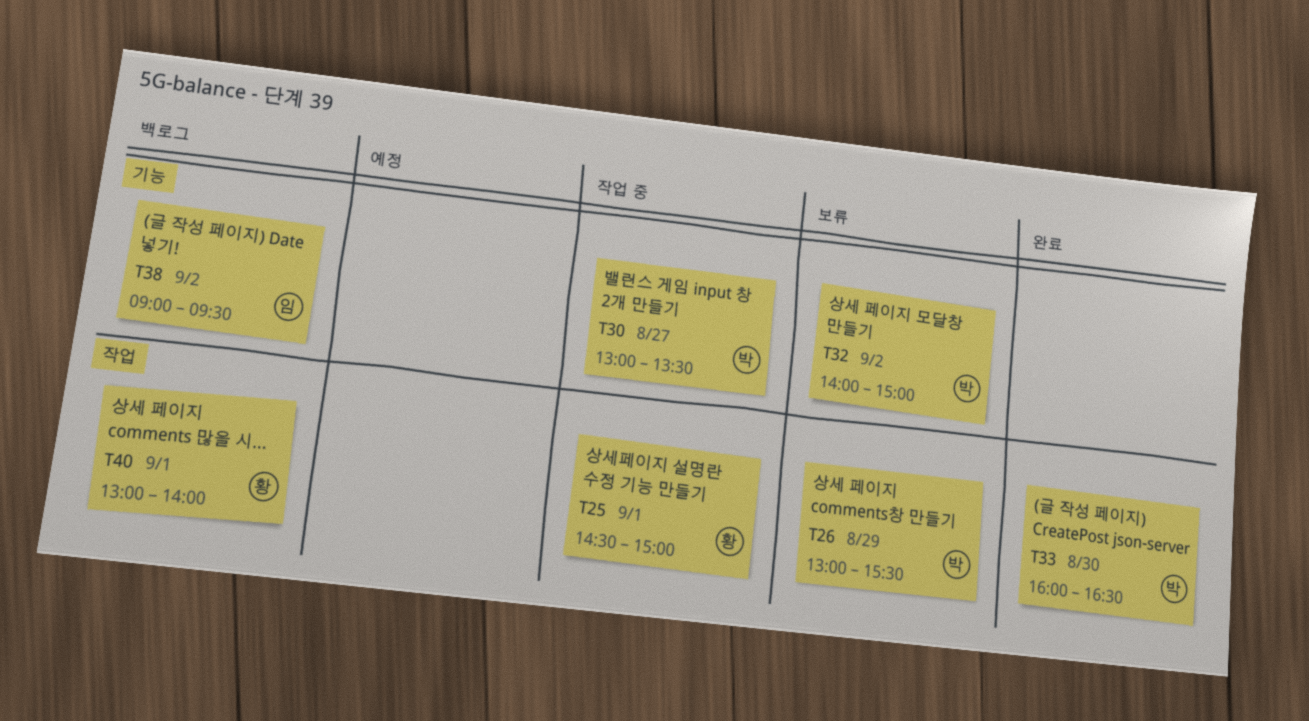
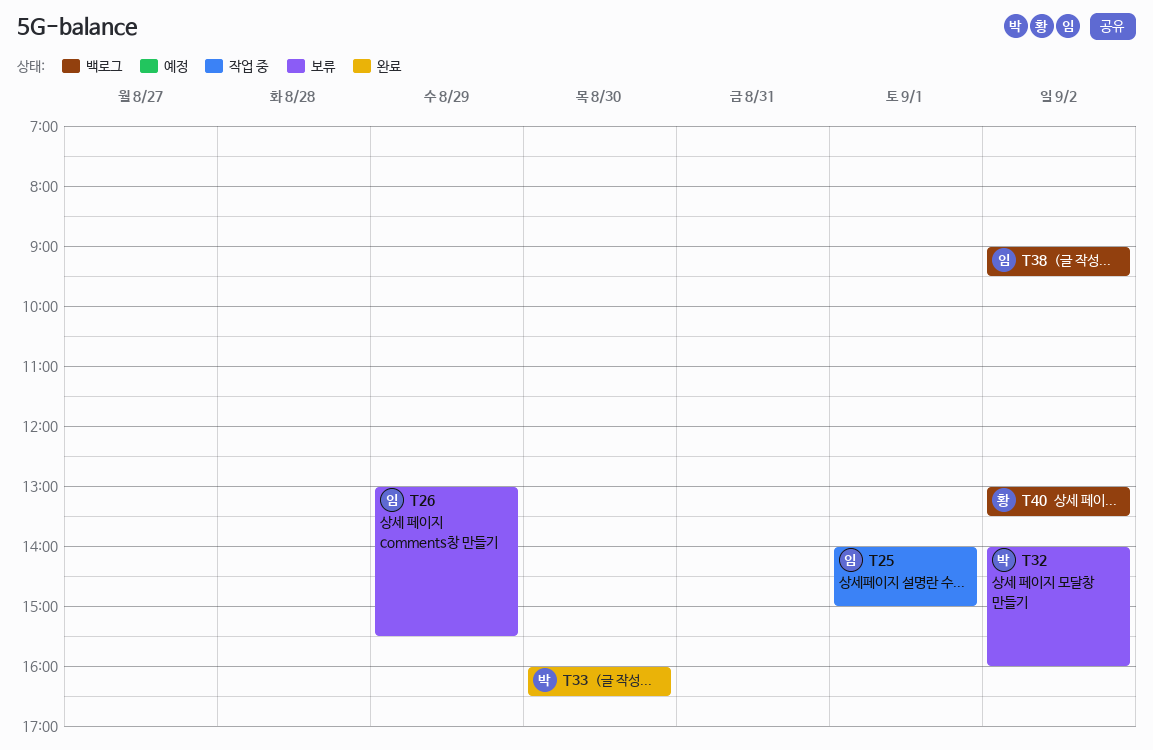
T25, owner: 황 -> 임
T25, begins: 14:30 -> 14:00
T26, owner: 박 -> 임
T30: present -> none
T32, ends: 15:00 -> 16:00
T40, day: Sep 1 -> Sep 2
T40, ends: 14:00 -> 13:30

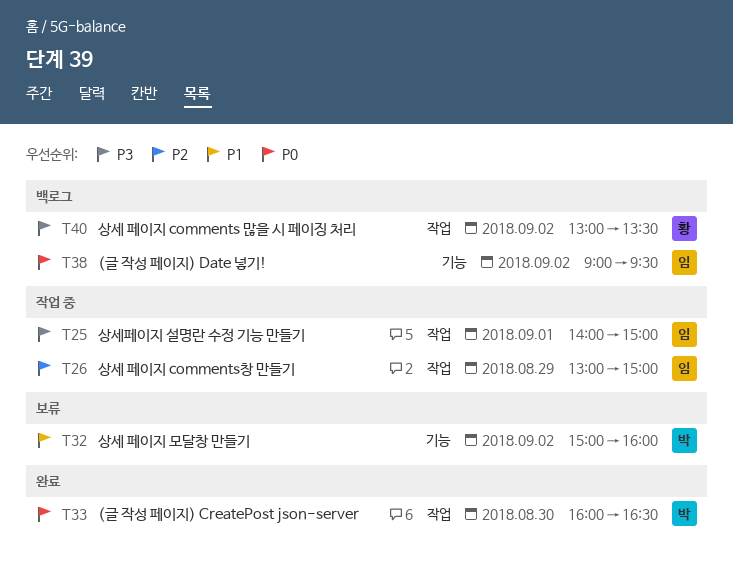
T26, status: 보류 -> 작업 중
T26, ends: 15:30 -> 15:00
T32, begins: 14:00 -> 15:00

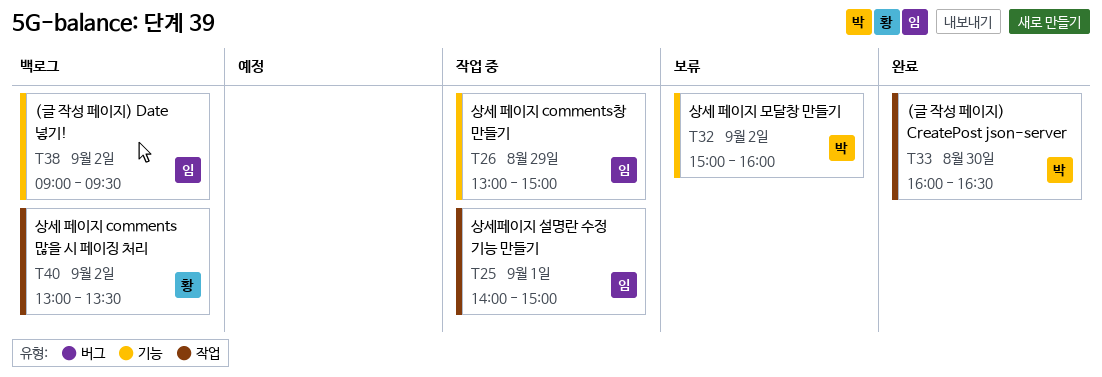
T26, label: 작업 -> 기능

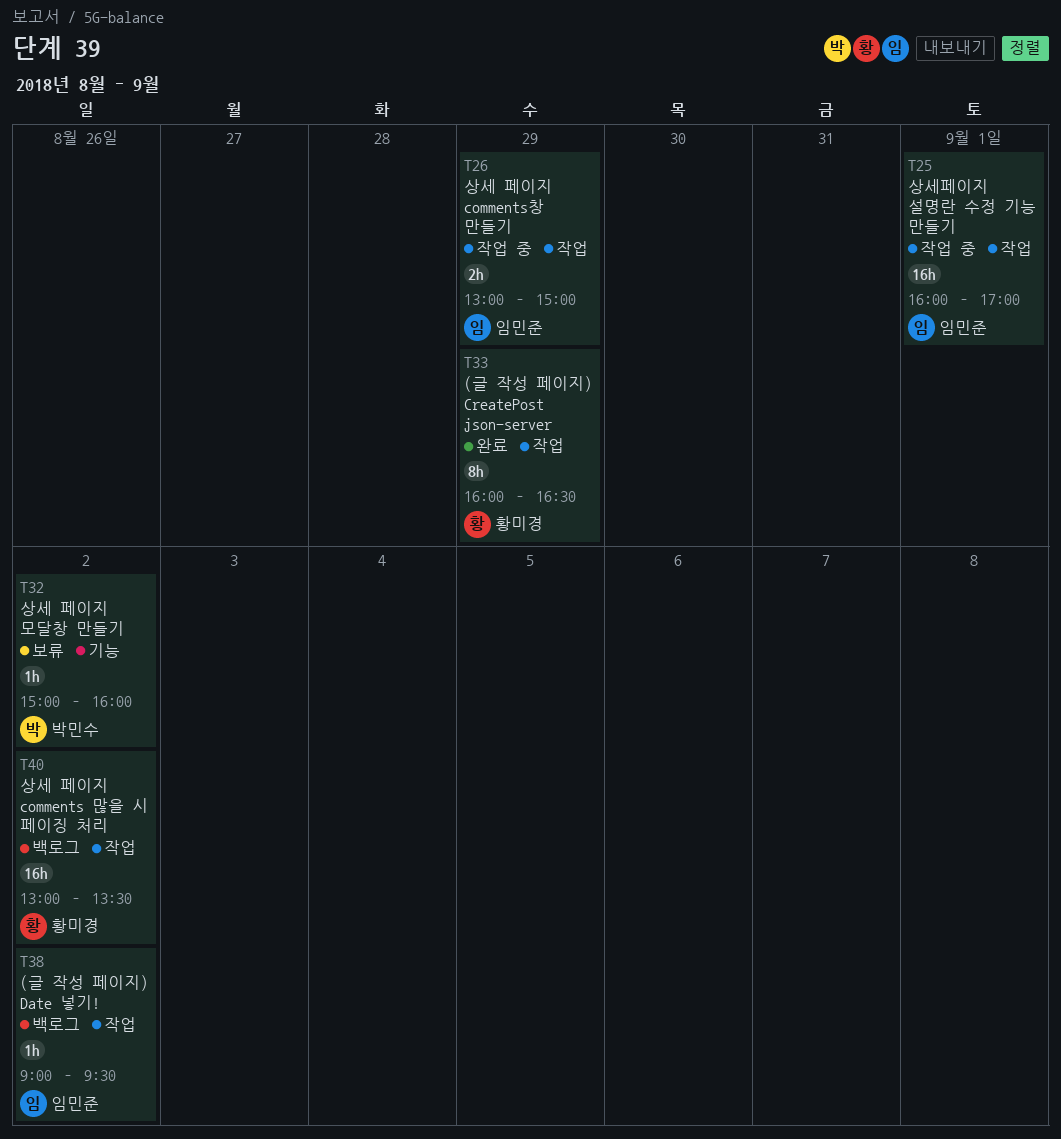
T25, begins: 14:00 -> 16:00
T25, ends: 15:00 -> 17:00
T26, label: 기능 -> 작업
T33, owner: 박민수 -> 황미경
T33, day: Aug 30 -> Aug 29
T38, label: 기능 -> 작업

